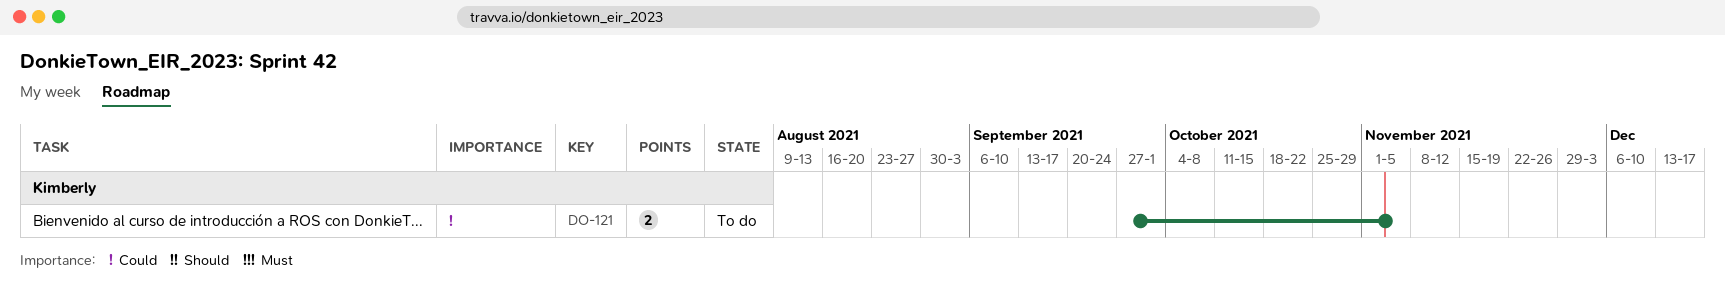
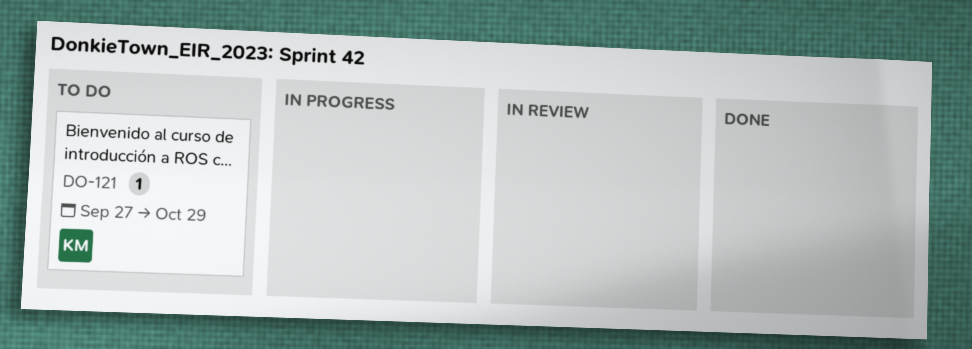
DO-121, estimate: 2 -> 1
DO-121, due: Nov 5 -> Oct 29

